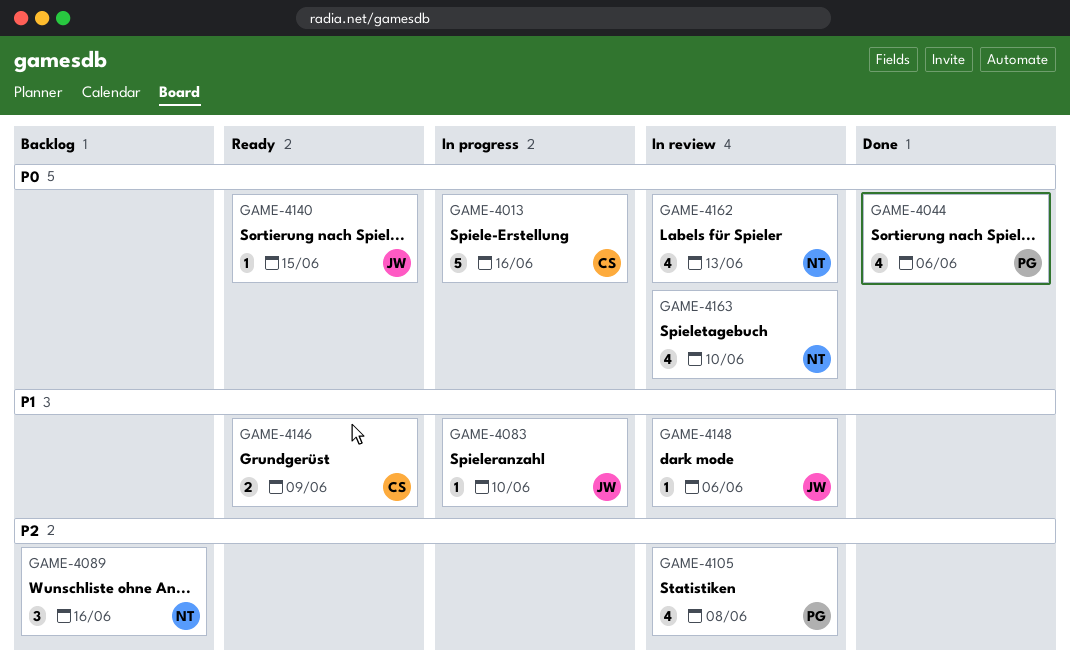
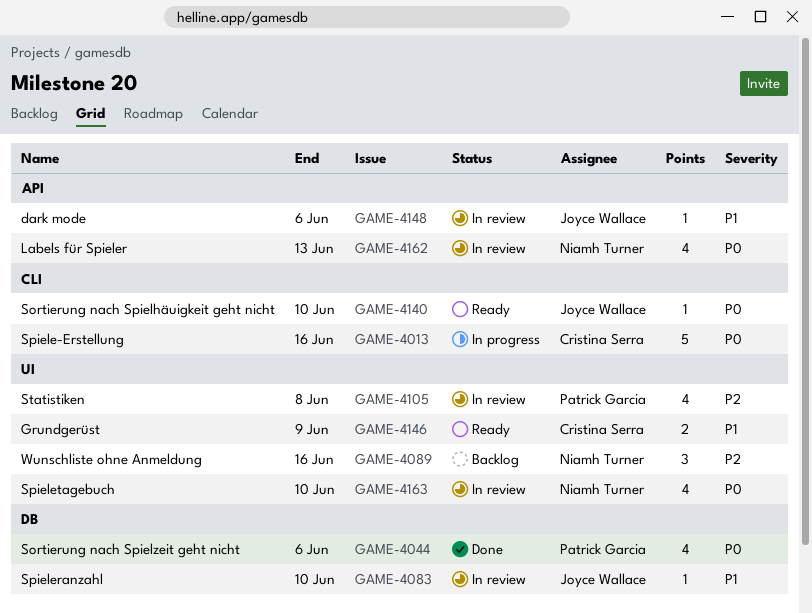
GAME-4083, status: In progress -> In review
GAME-4140, due: Jun 15 -> Jun 10

